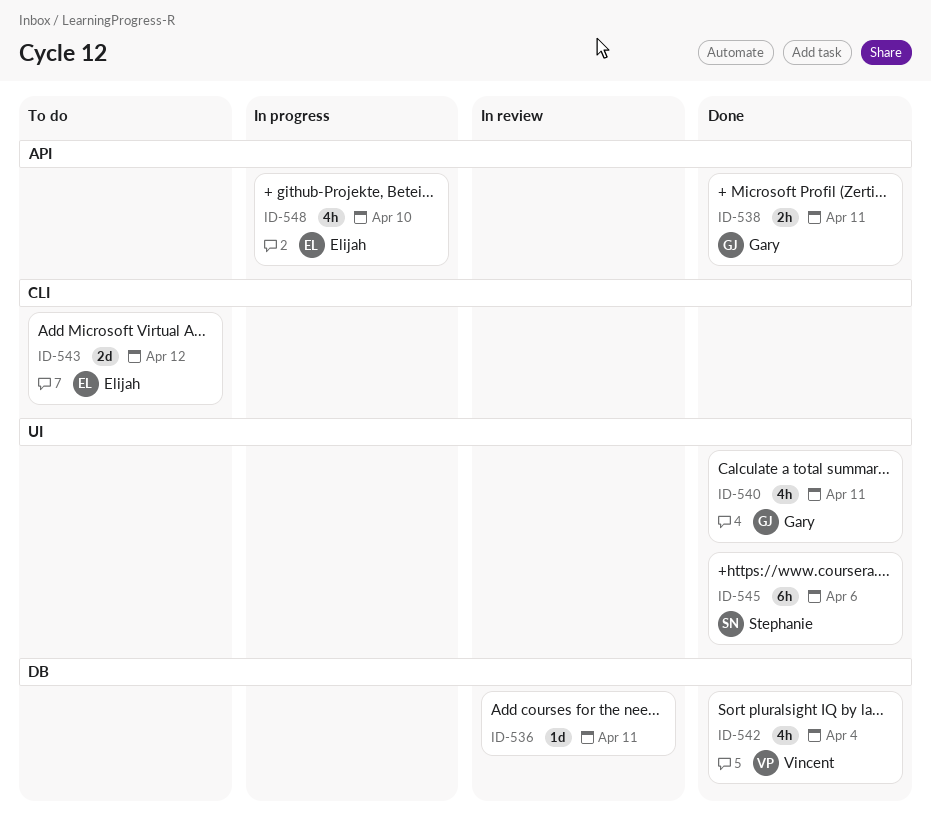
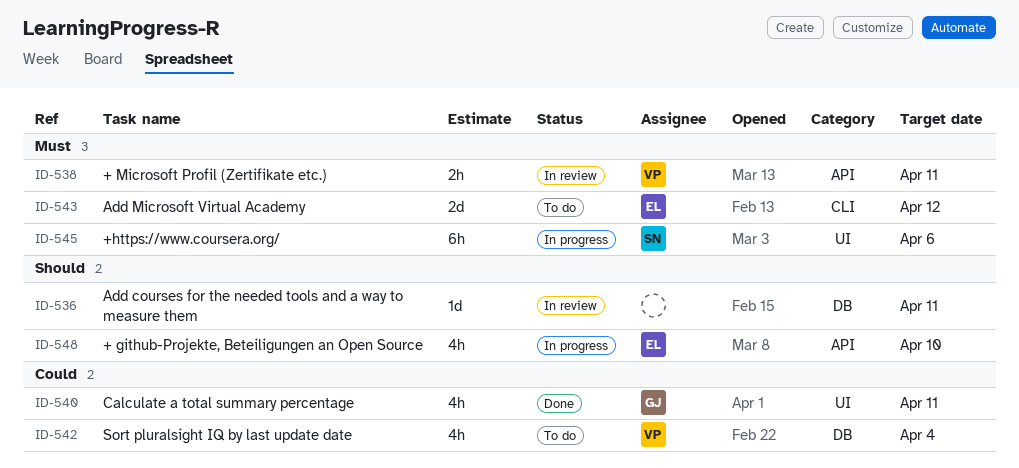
ID-538, status: Done -> In review
ID-538, owner: Gary -> Vincent
ID-542, status: Done -> To do
ID-545, status: Done -> In progress

